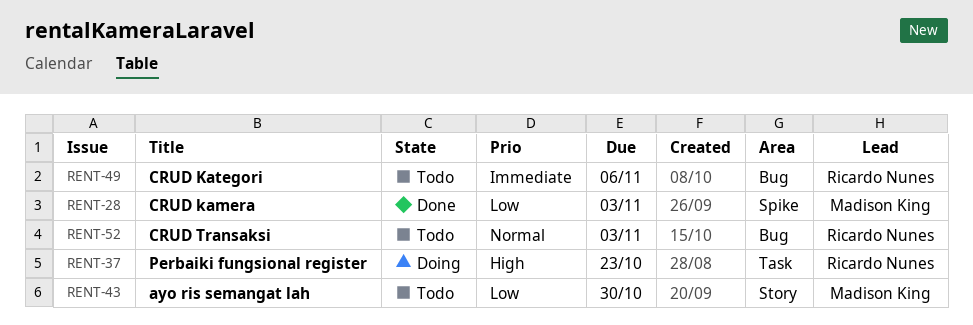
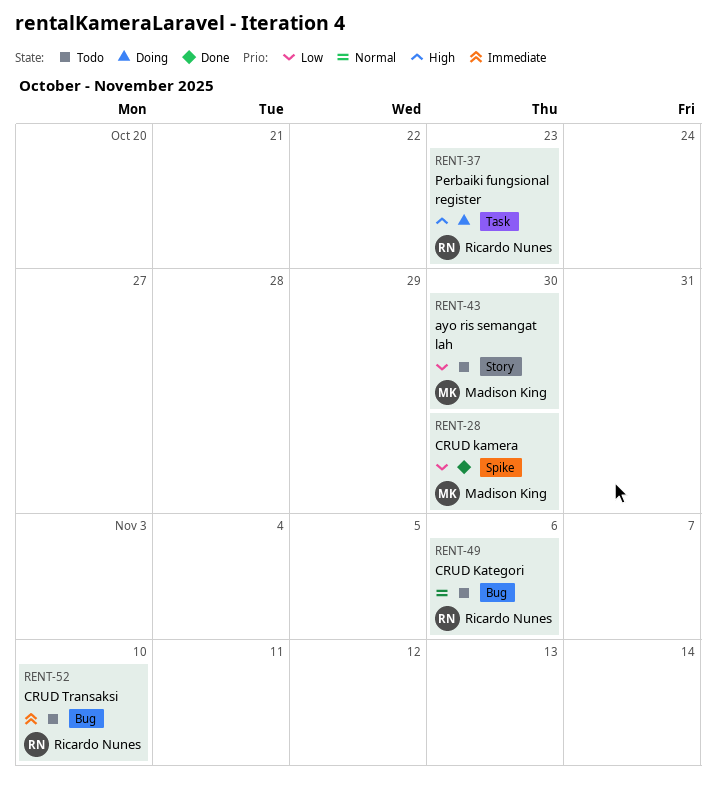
RENT-28, due: Nov 3 -> Oct 30
RENT-49, priority: Immediate -> Normal
RENT-52, priority: Normal -> Immediate
RENT-52, due: Nov 3 -> Nov 10

